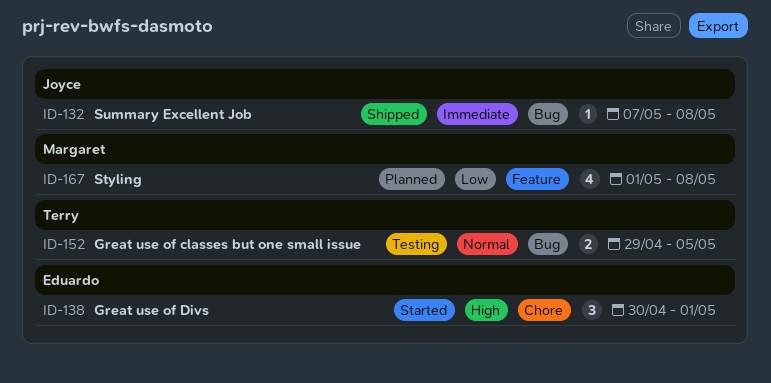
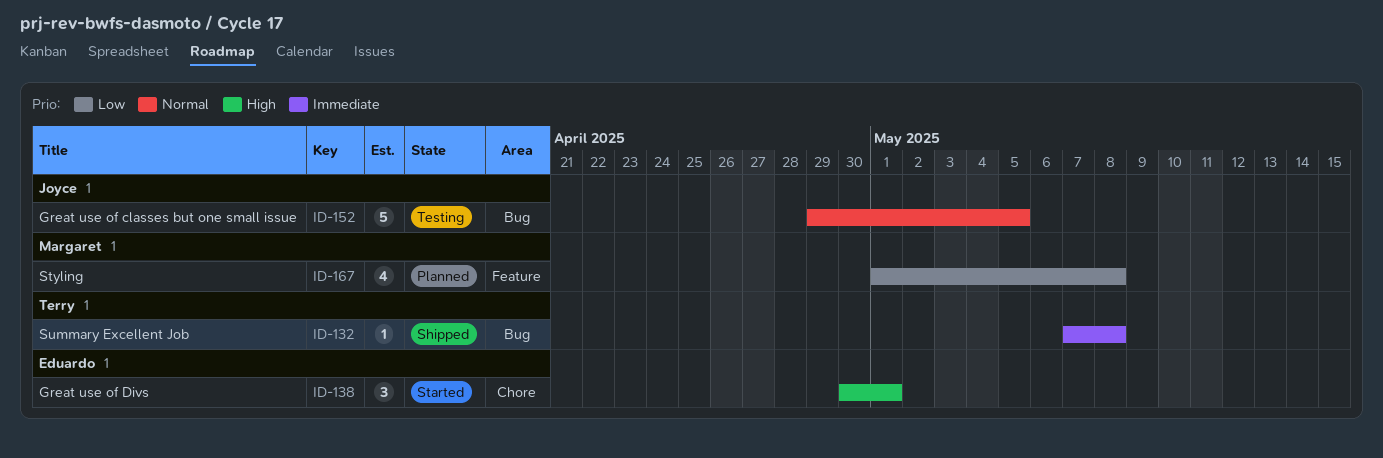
ID-132, owner: Joyce -> Terry
ID-152, owner: Terry -> Joyce
ID-152, estimate: 2 -> 5

